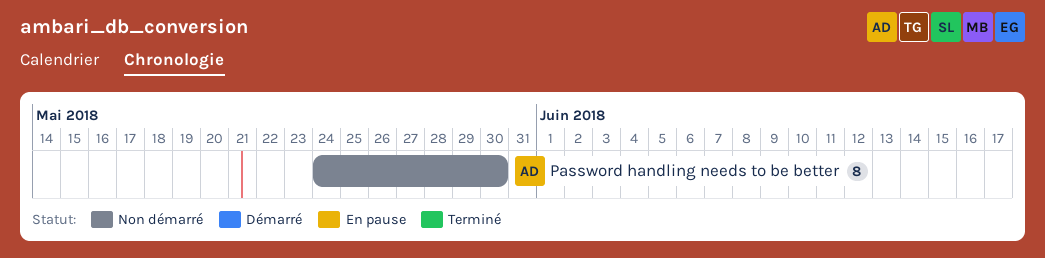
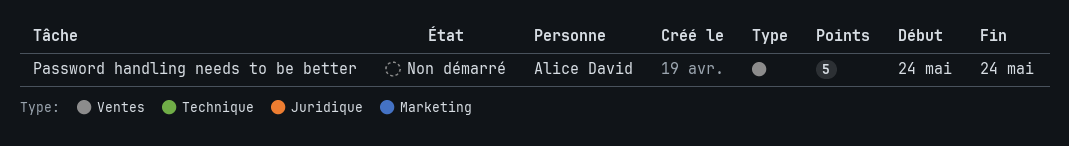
Password handling needs to be better, estimate: 8 -> 5
Password handling needs to be better, due: May 30 -> May 24

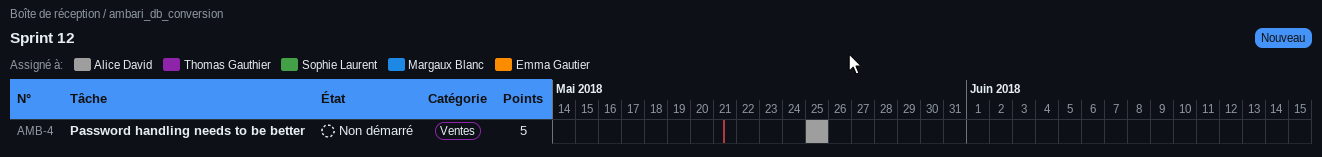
Password handling needs to be better, start: May 24 -> May 25
Password handling needs to be better, due: May 24 -> May 25

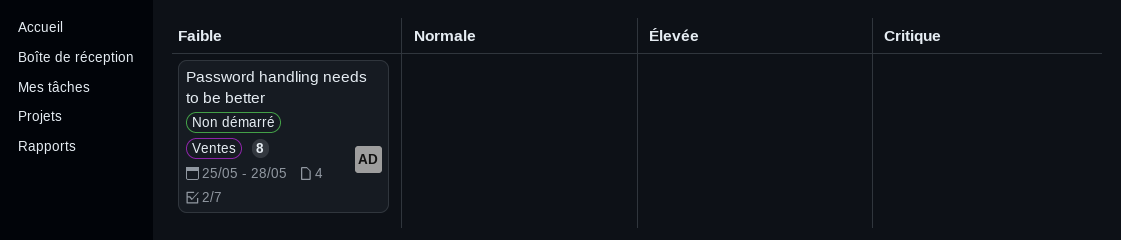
Password handling needs to be better, estimate: 5 -> 8
Password handling needs to be better, due: May 25 -> May 28

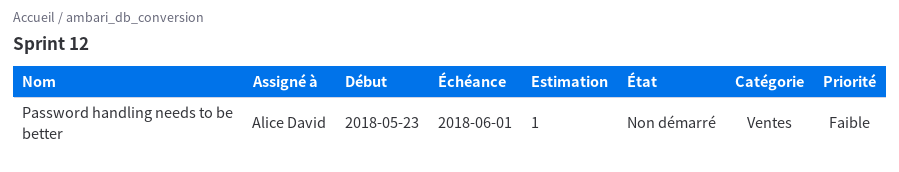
Password handling needs to be better, estimate: 8 -> 1
Password handling needs to be better, start: May 25 -> May 23
Password handling needs to be better, due: May 28 -> Jun 1

